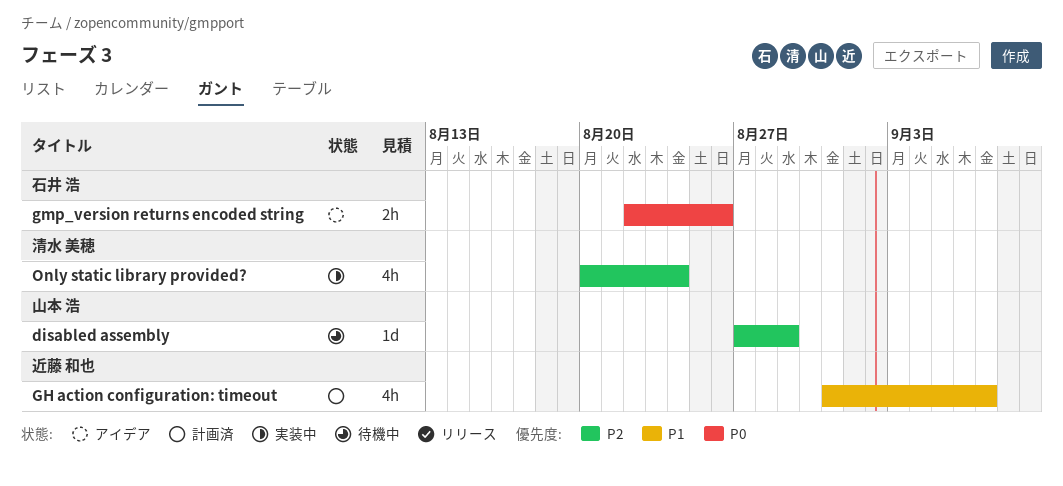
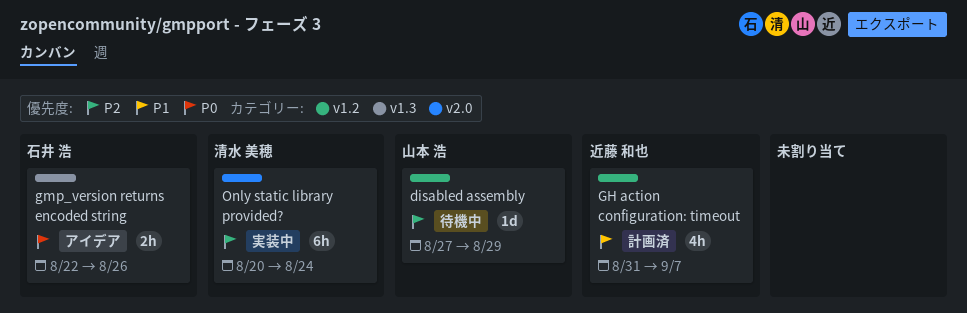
Only static library provided?, estimate: 4h -> 6h

